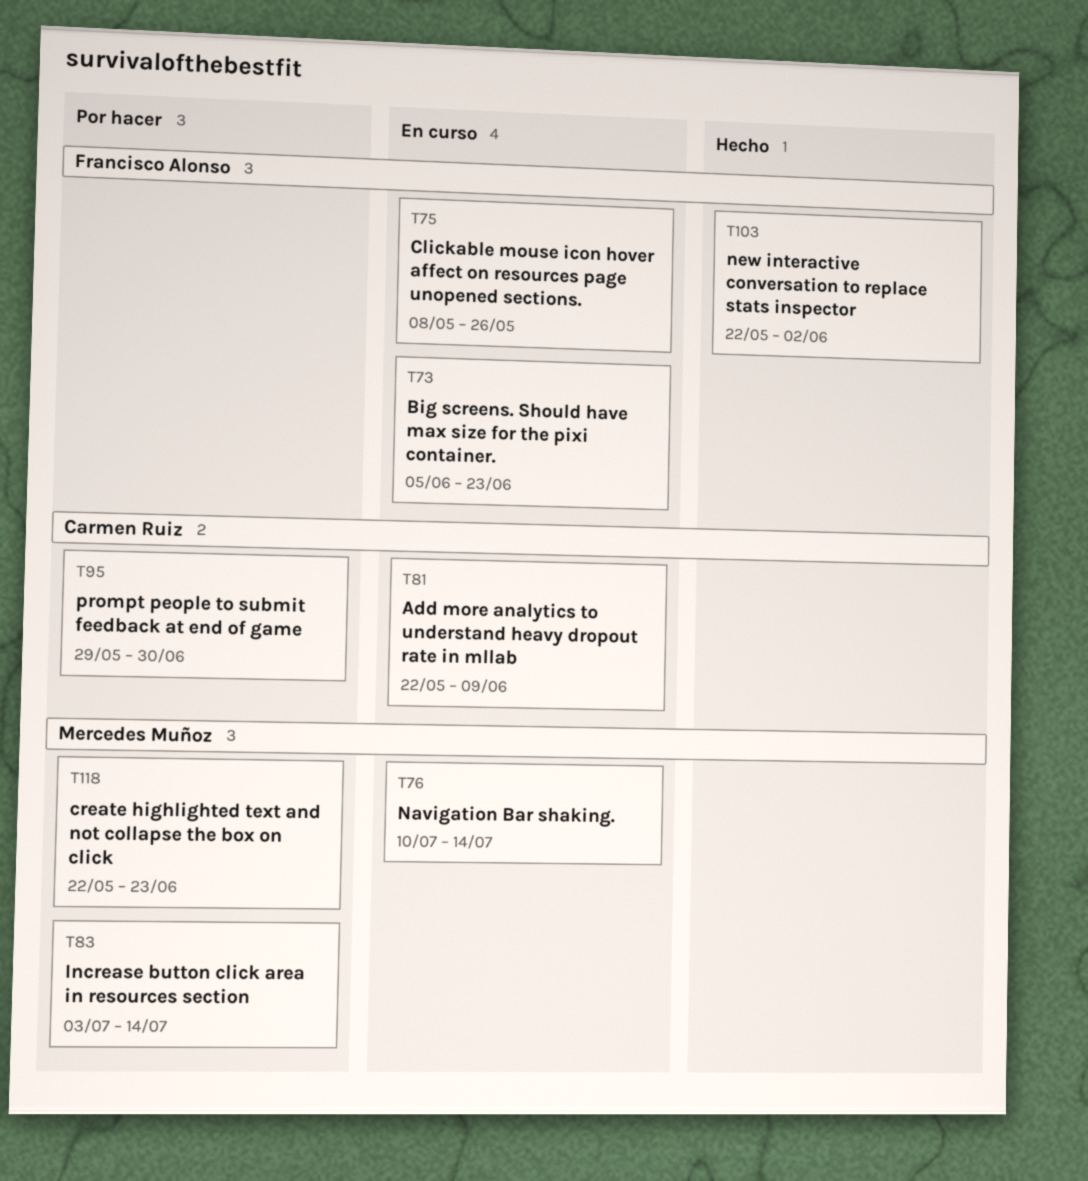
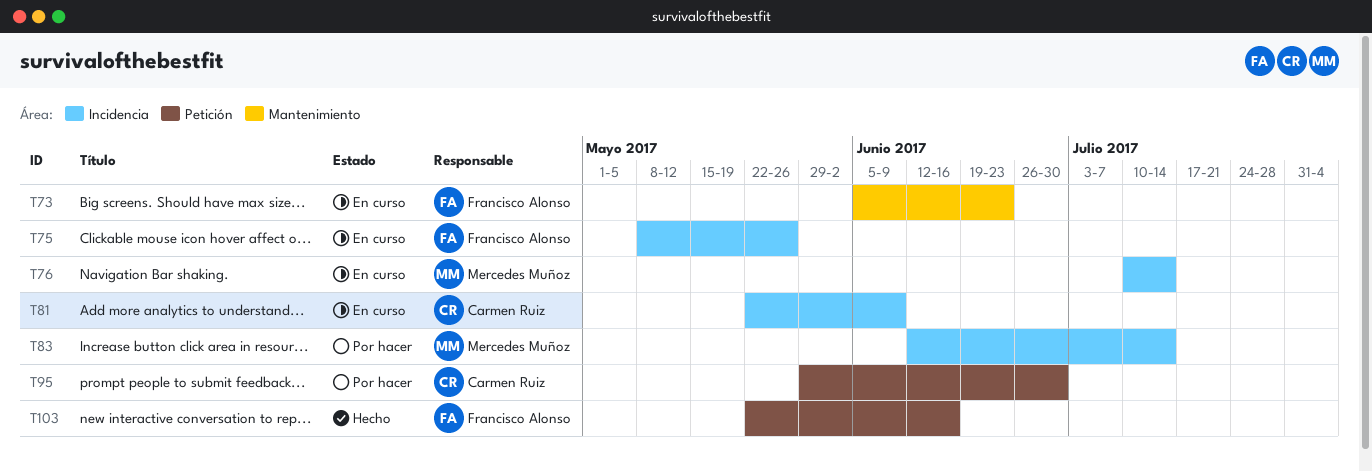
T83, start: Jul 3 -> Jun 12
T103, due: Jun 2 -> Jun 16
T118: present -> none

